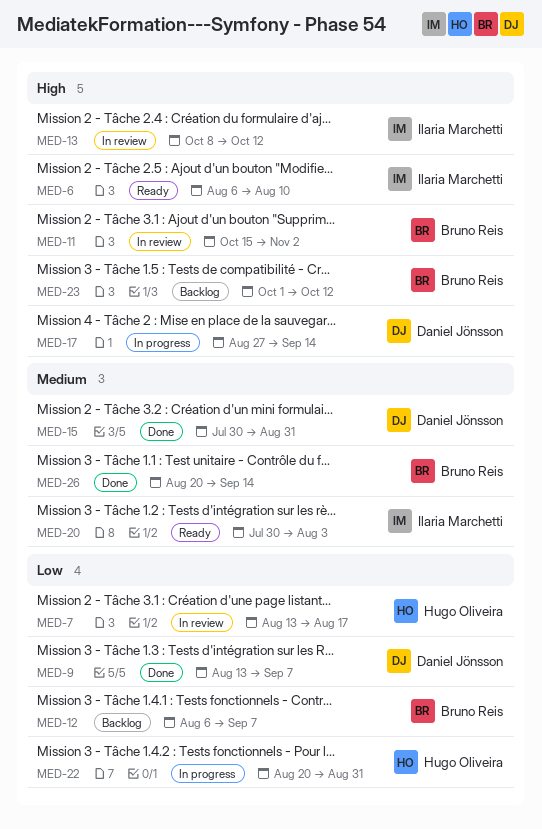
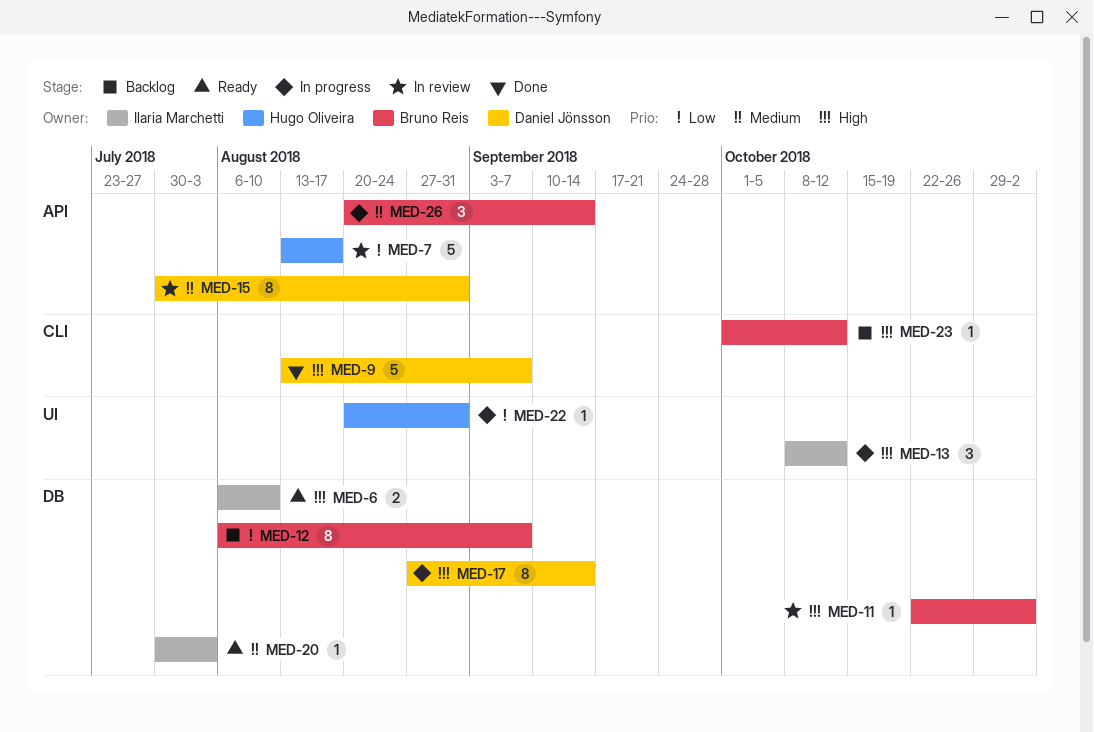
MED-9, priority: Low -> High
MED-11, start: Oct 15 -> Oct 22
MED-13, status: In review -> In progress
MED-15, status: Done -> In review
MED-26, status: Done -> In progress

